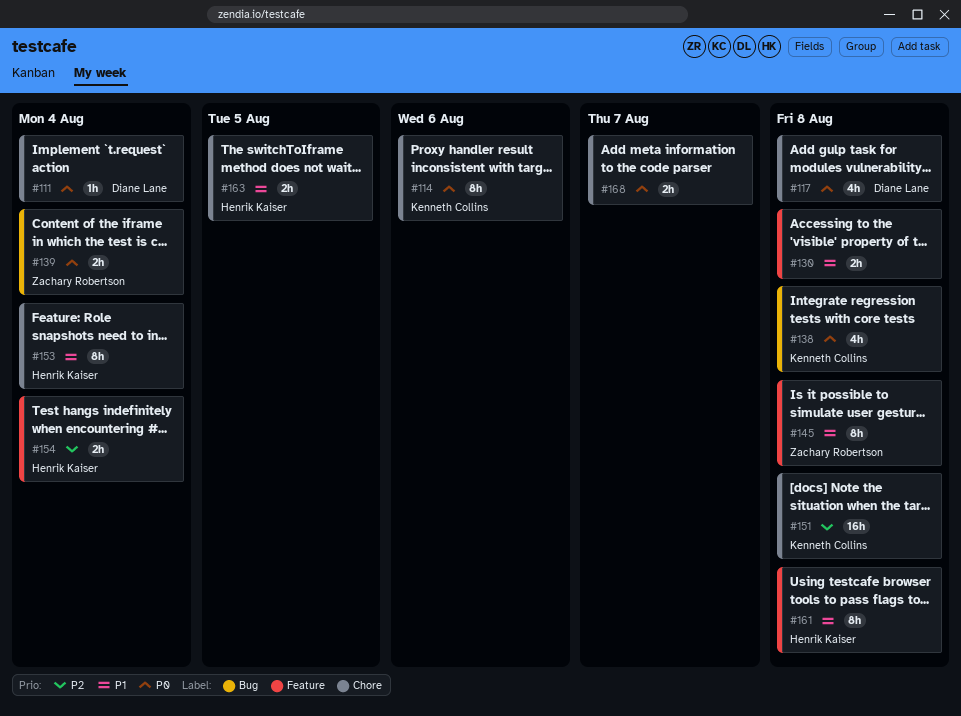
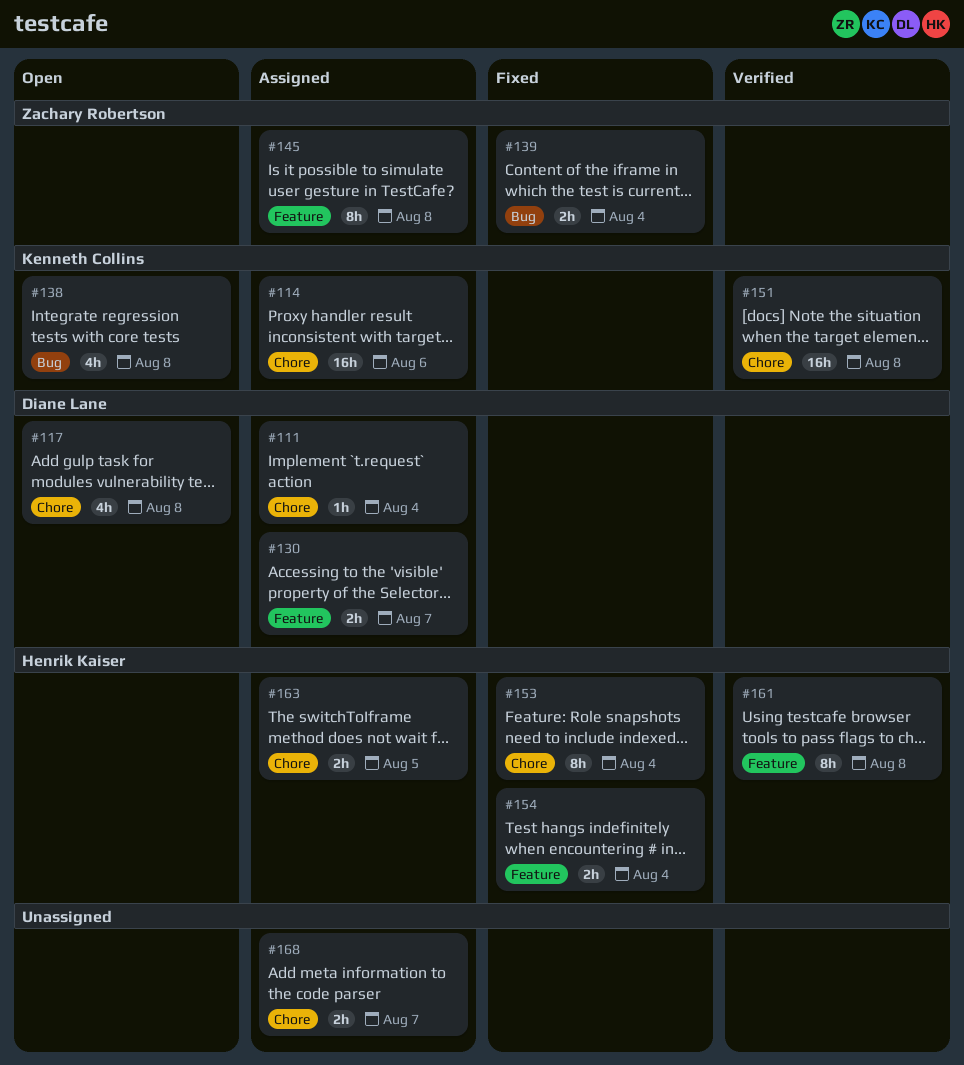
#114, estimate: 8h -> 16h
#130, owner: none -> Diane Lane
#130, due: Aug 8 -> Aug 7

